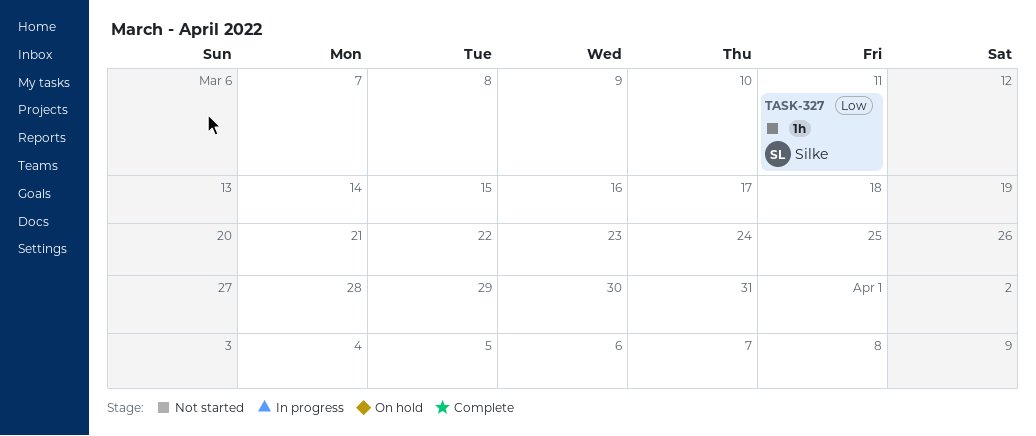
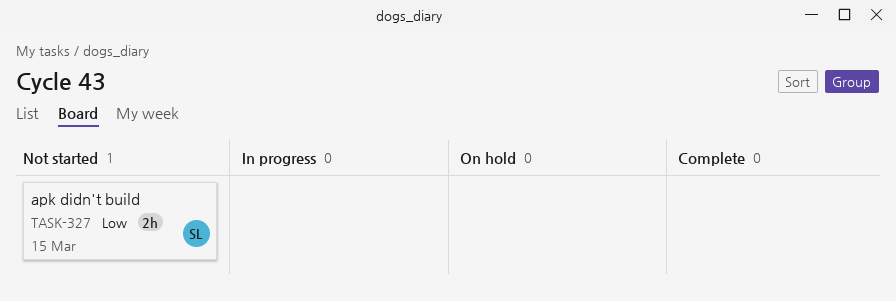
TASK-327, estimate: 1h -> 2h
TASK-327, due: Mar 11 -> Mar 15

